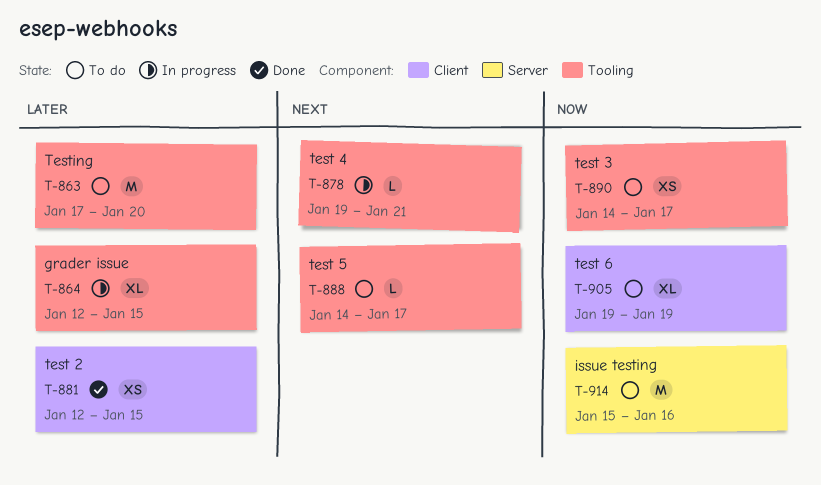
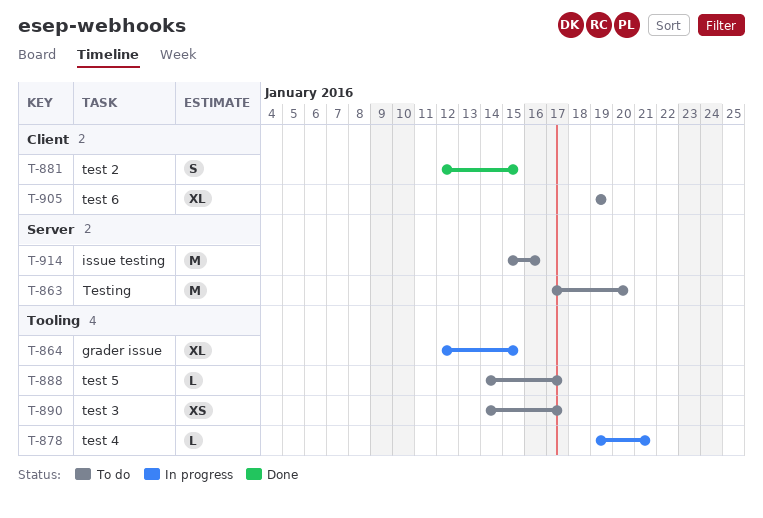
T-863, label: Tooling -> Server
T-881, estimate: XS -> S

